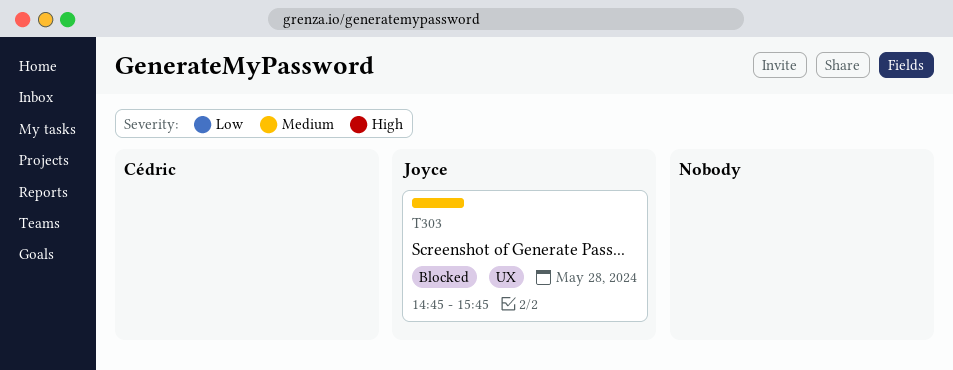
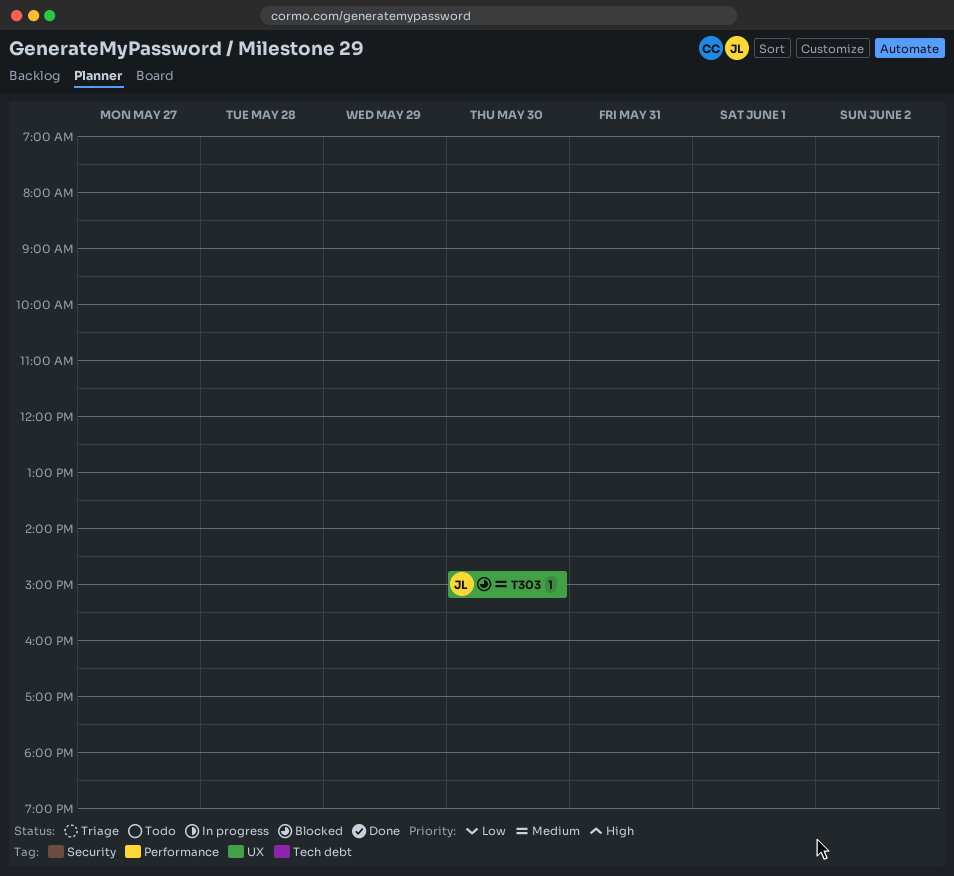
T303, day: May 28 -> May 30
T303, ends: 15:45 -> 15:15

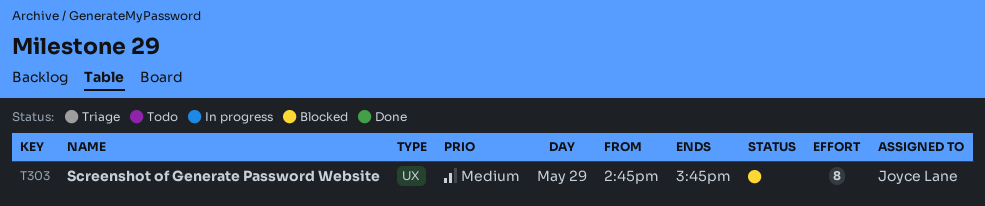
T303, estimate: 1 -> 8
T303, day: May 30 -> May 29
T303, ends: 15:15 -> 15:45

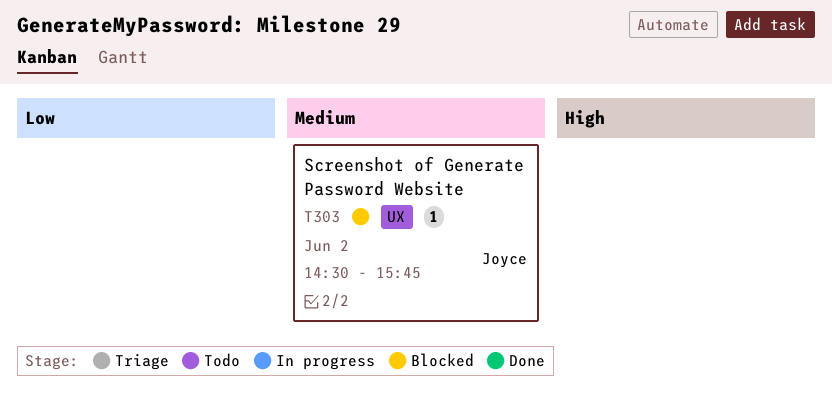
T303, estimate: 8 -> 1
T303, day: May 29 -> Jun 2
T303, begins: 14:45 -> 14:30

